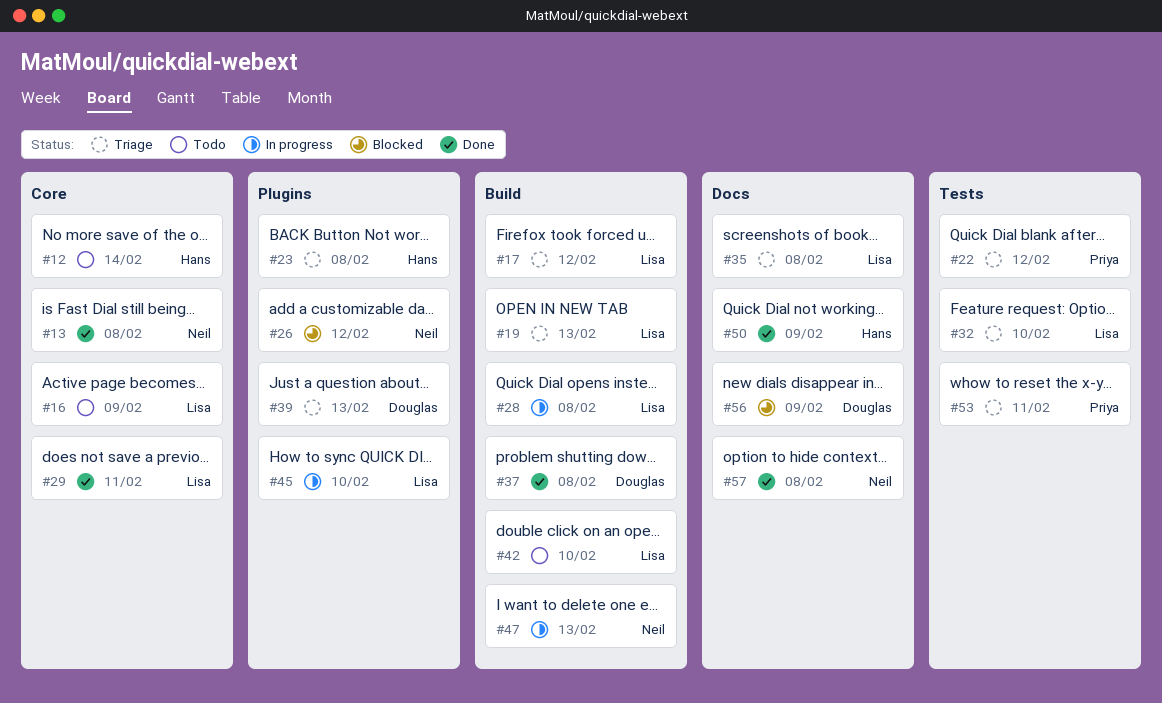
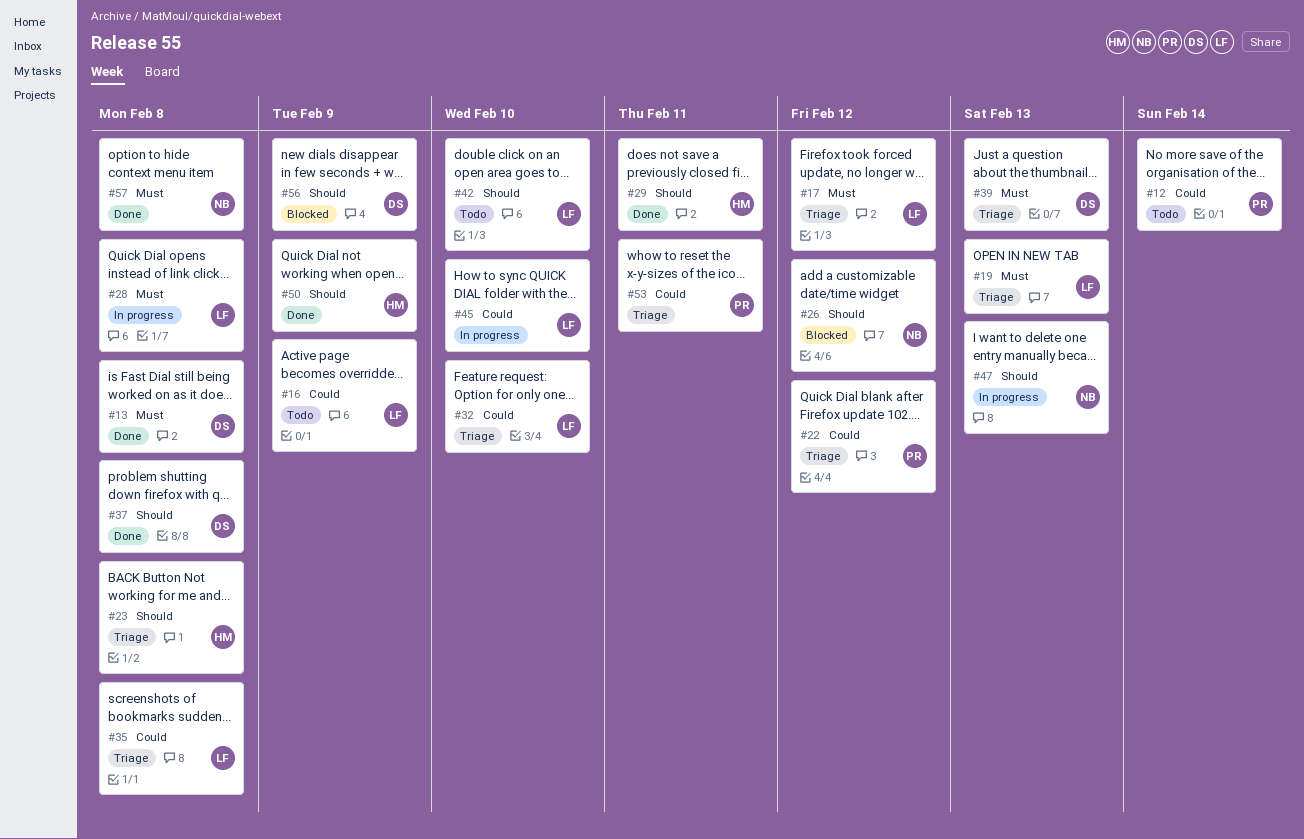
#12, owner: Hans -> Priya
#13, owner: Neil -> Douglas
#29, owner: Lisa -> Hans

